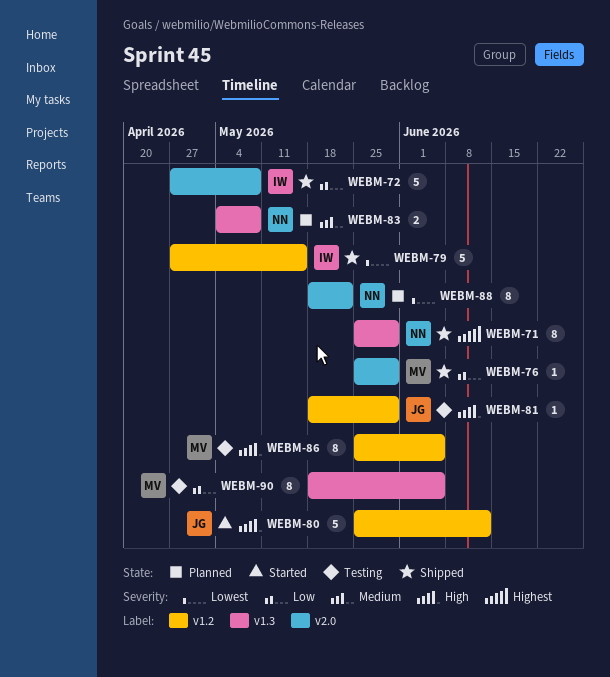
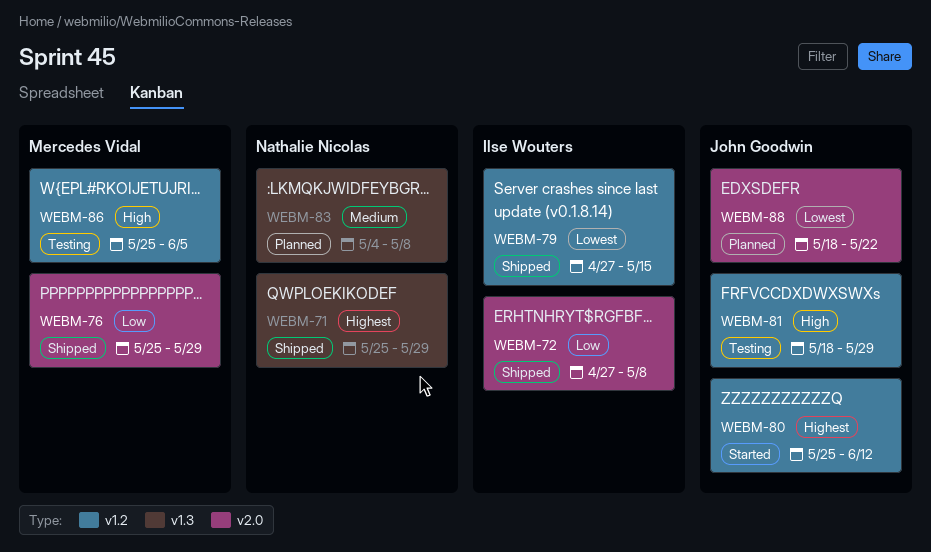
WEBM-80, priority: High -> Highest
WEBM-88, owner: Nathalie Nicolas -> John Goodwin
WEBM-90: present -> none

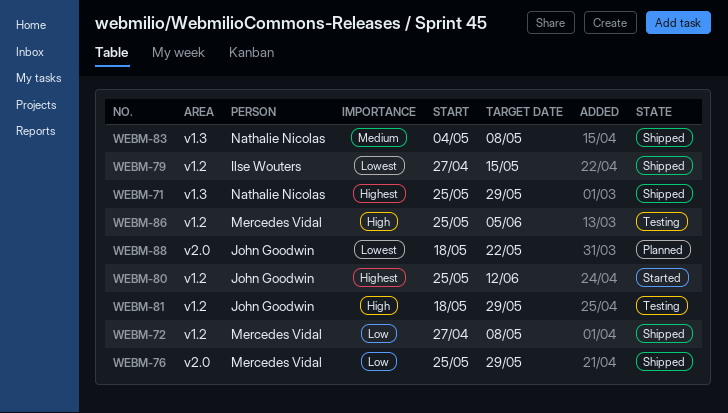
WEBM-72, owner: Ilse Wouters -> Mercedes Vidal
WEBM-72, label: v2.0 -> v1.2
WEBM-83, status: Planned -> Shipped

